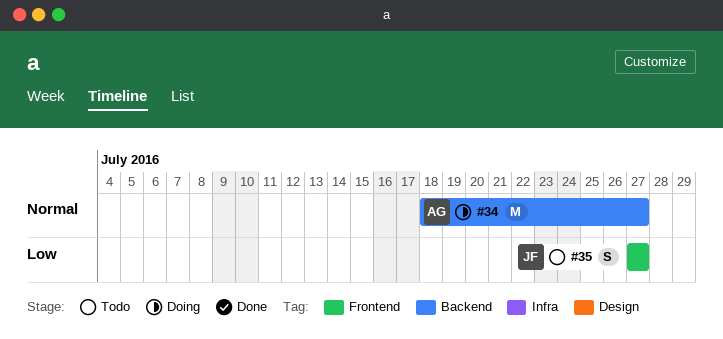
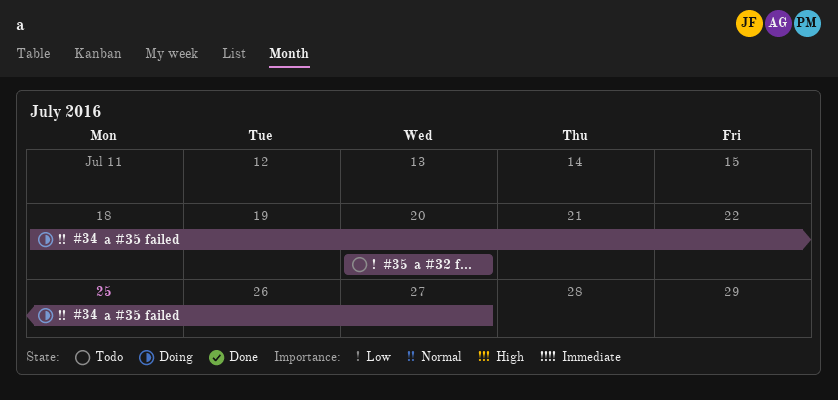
#35, start: Jul 27 -> Jul 20
#35, due: Jul 27 -> Jul 20

